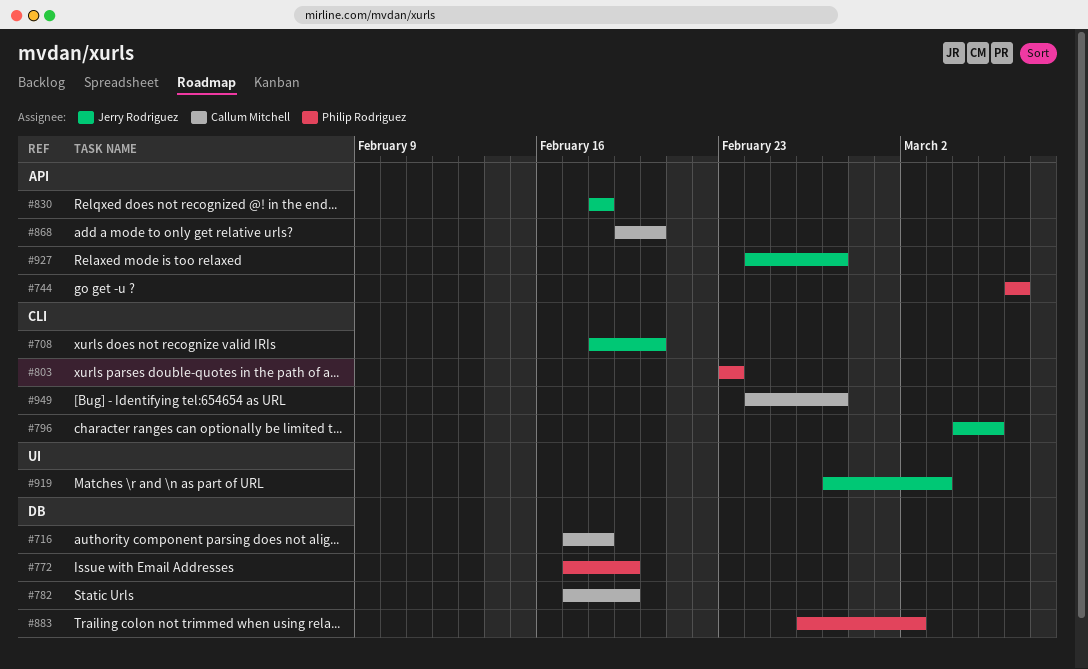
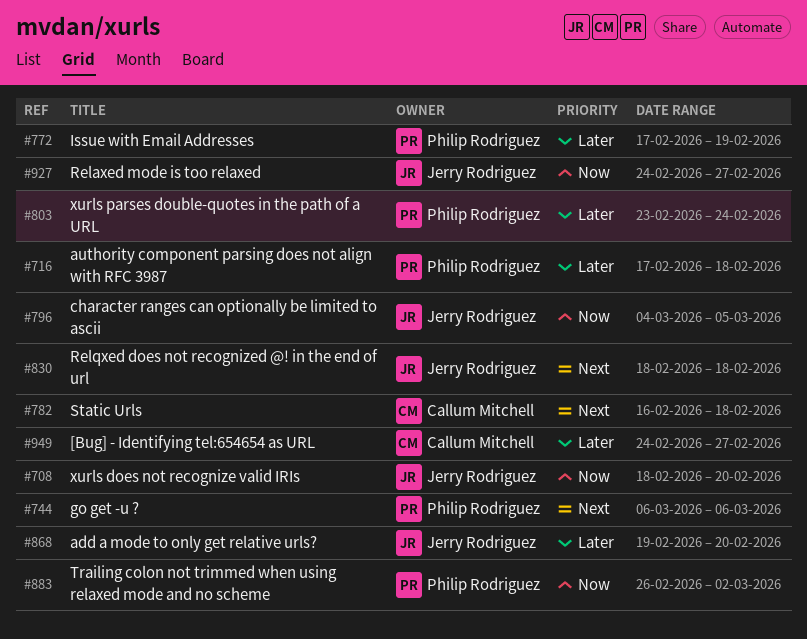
#716, owner: Callum Mitchell -> Philip Rodriguez
#782, start: Feb 17 -> Feb 16
#782, due: Feb 19 -> Feb 18
#803, due: Feb 23 -> Feb 24
#868, owner: Callum Mitchell -> Jerry Rodriguez
#919: present -> none

